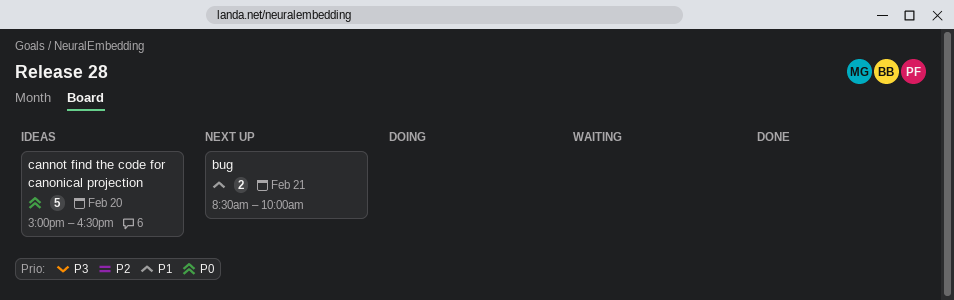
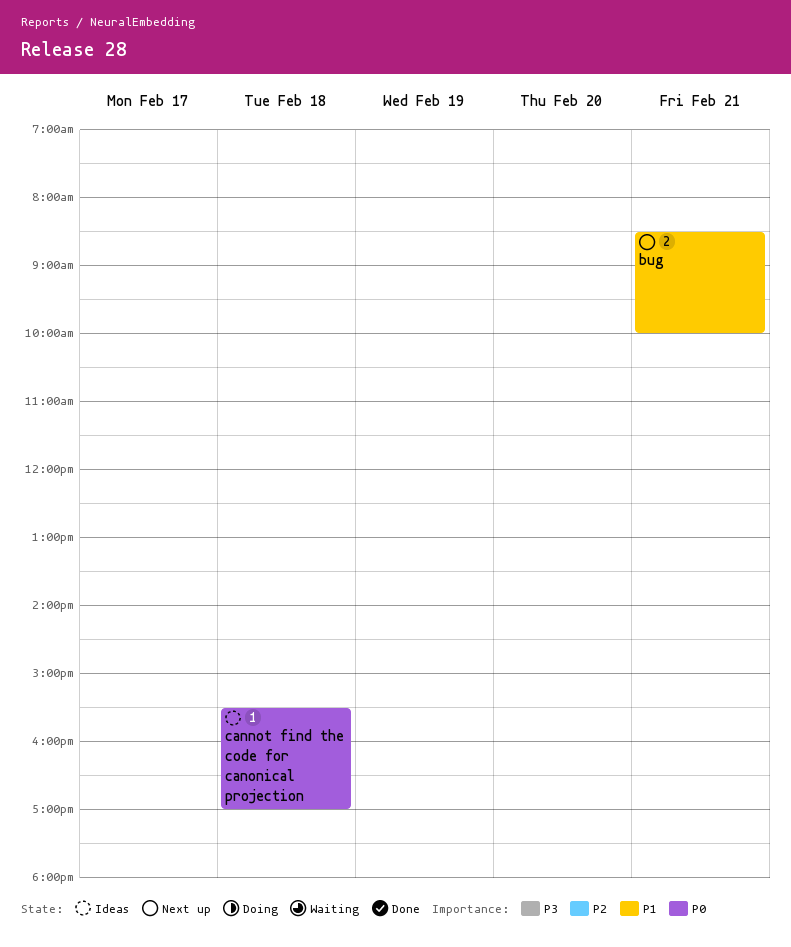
cannot find the code for canonical projection, estimate: 5 -> 1
cannot find the code for canonical projection, day: Feb 20 -> Feb 18
cannot find the code for canonical projection, begins: 15:00 -> 15:30
cannot find the code for canonical projection, ends: 16:30 -> 17:00

